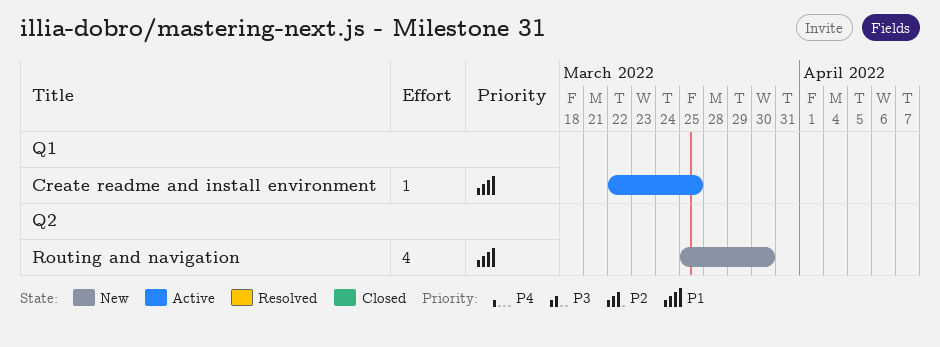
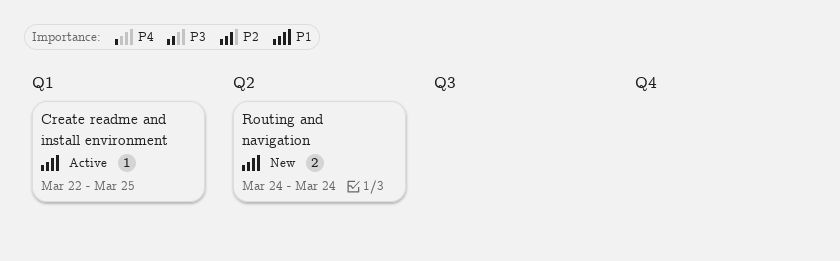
Routing and navigation, estimate: 4 -> 2
Routing and navigation, start: Mar 25 -> Mar 24
Routing and navigation, due: Mar 30 -> Mar 24

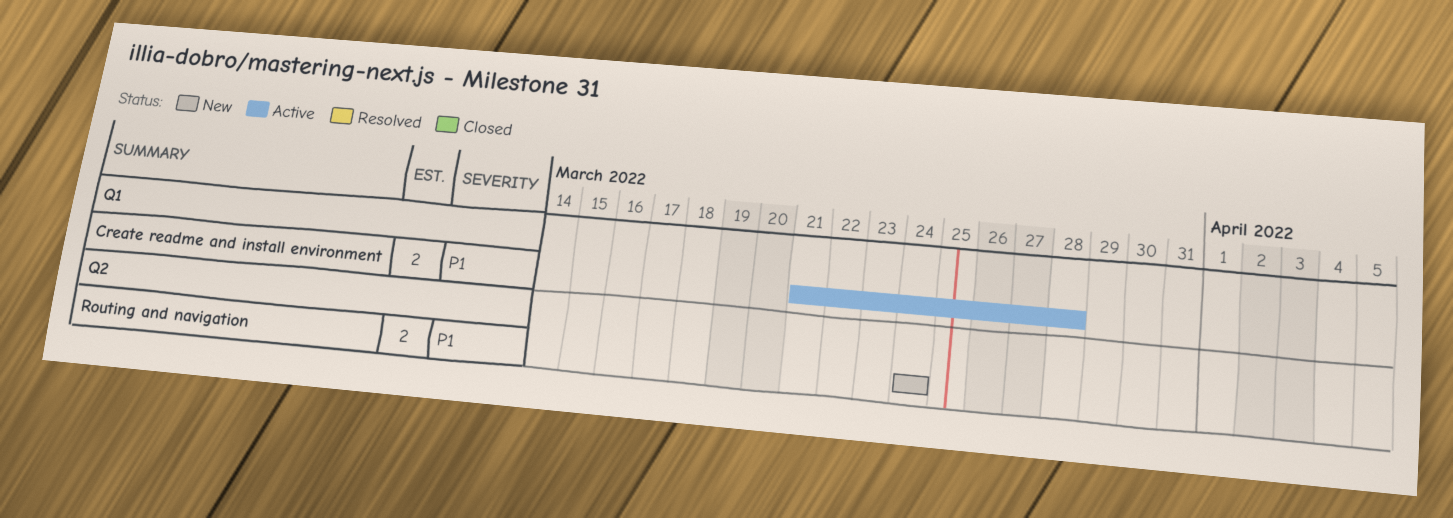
Create readme and install environment, estimate: 1 -> 2
Create readme and install environment, start: Mar 22 -> Mar 21
Create readme and install environment, due: Mar 25 -> Mar 28

